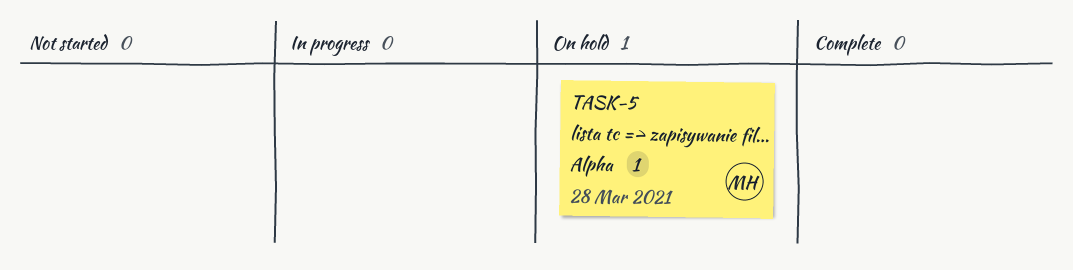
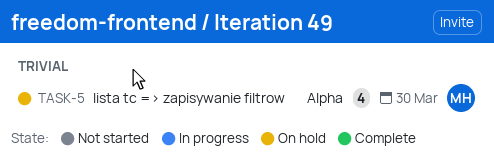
TASK-5, estimate: 1 -> 4
TASK-5, due: Mar 28 -> Mar 30

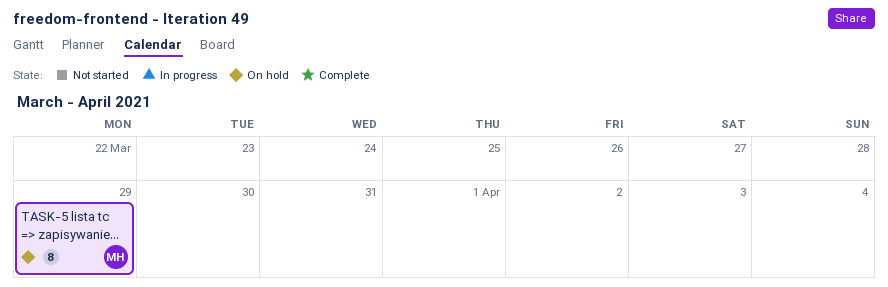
TASK-5, estimate: 4 -> 8
TASK-5, due: Mar 30 -> Mar 29

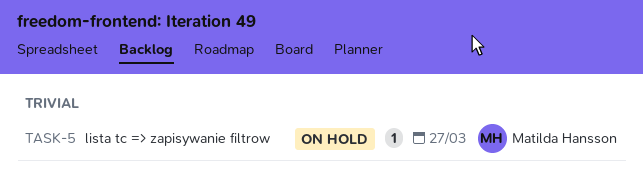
TASK-5, estimate: 8 -> 1
TASK-5, due: Mar 29 -> Mar 27

